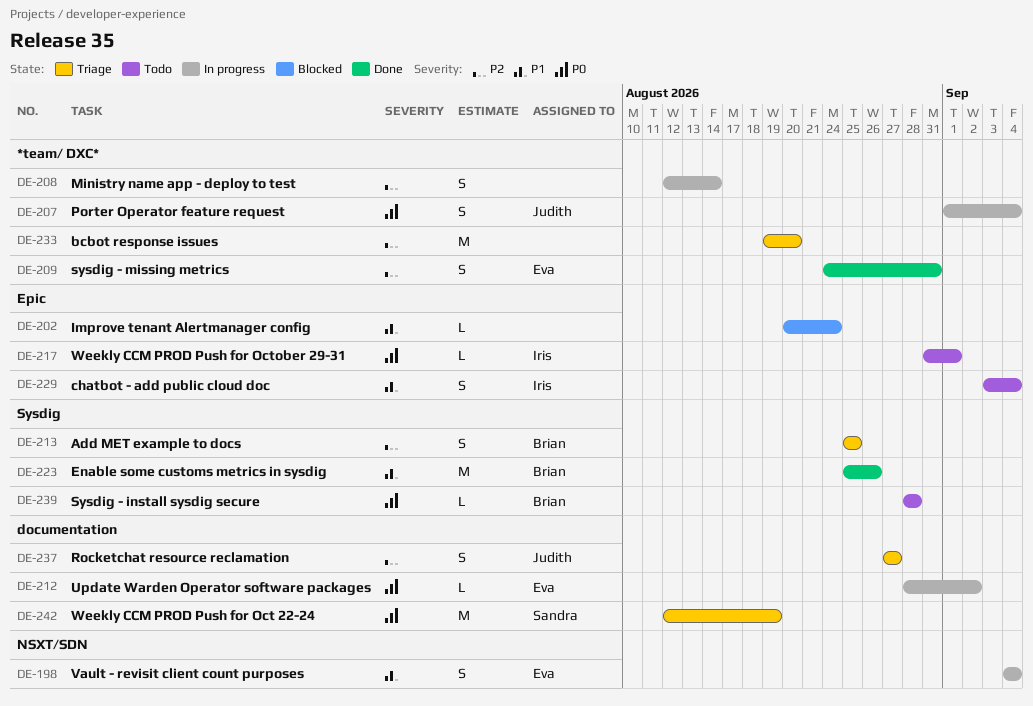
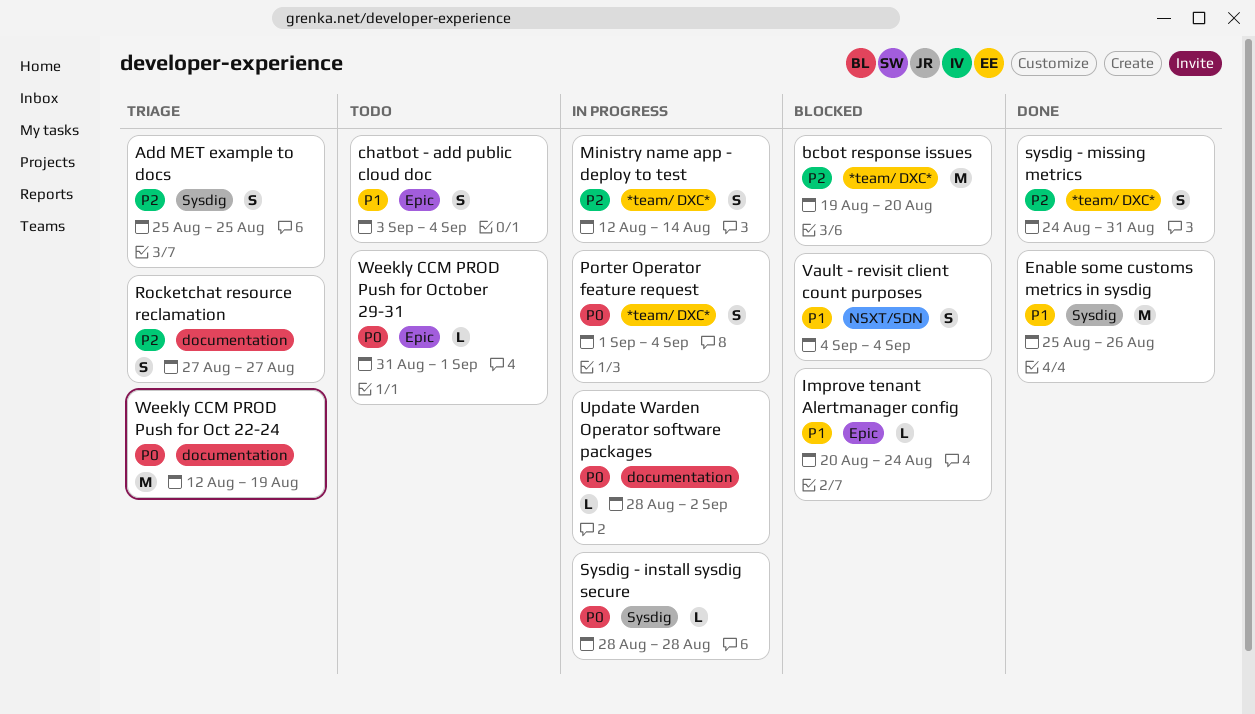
bcbot response issues, status: Triage -> Blocked
Sysdig - install sysdig secure, status: Todo -> In progress
Vault - revisit client count purposes, status: In progress -> Blocked

